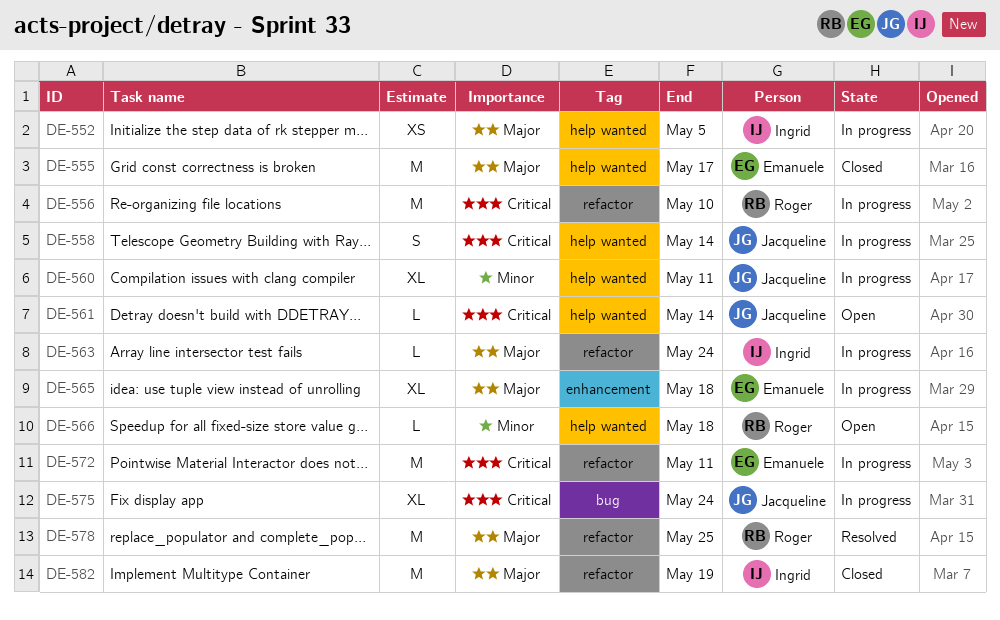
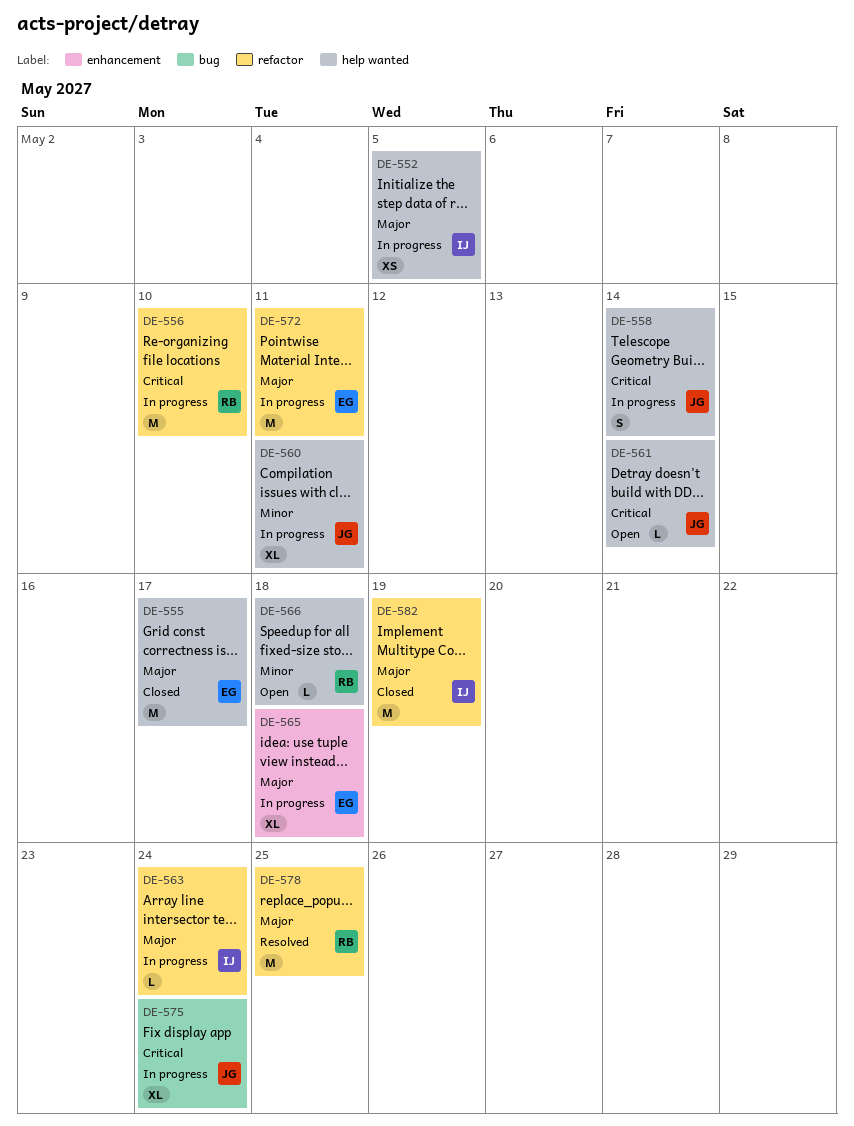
DE-572, priority: Critical -> Major

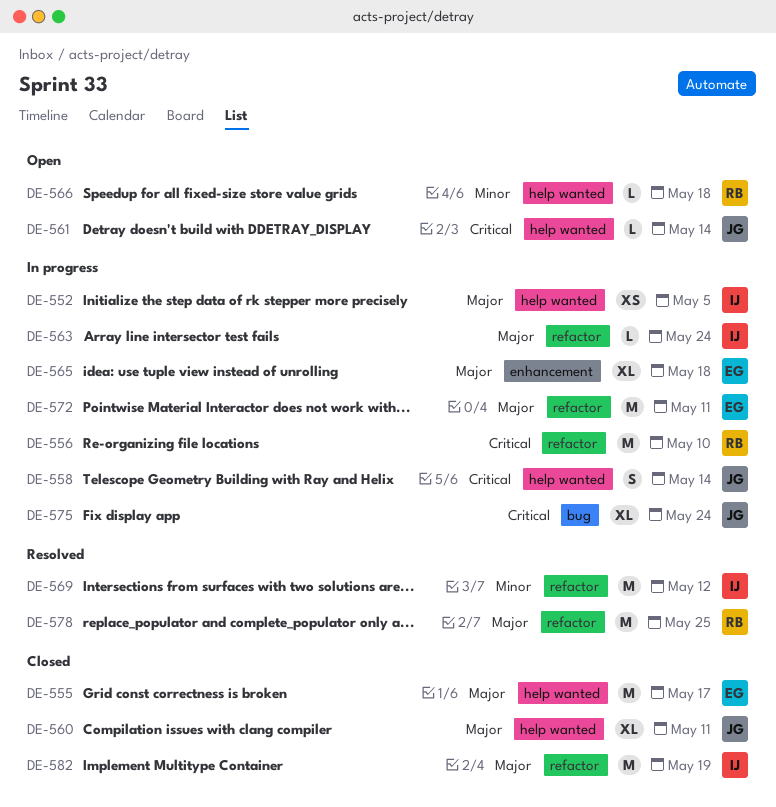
DE-560, status: In progress -> Closed
DE-560, priority: Minor -> Major
DE-569: none -> present

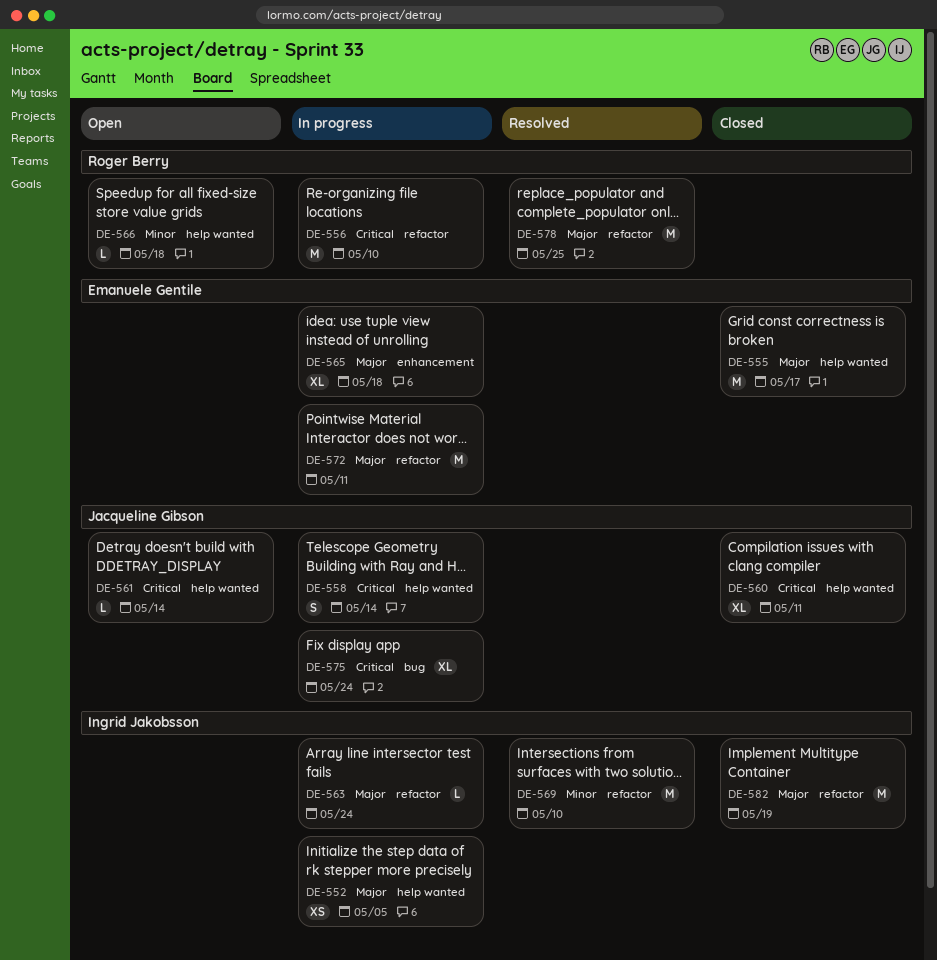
DE-560, priority: Major -> Critical
DE-569, due: May 12 -> May 10

